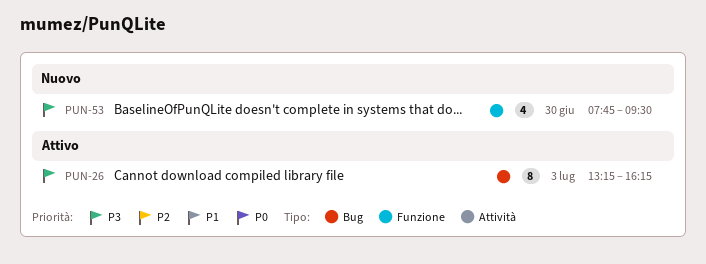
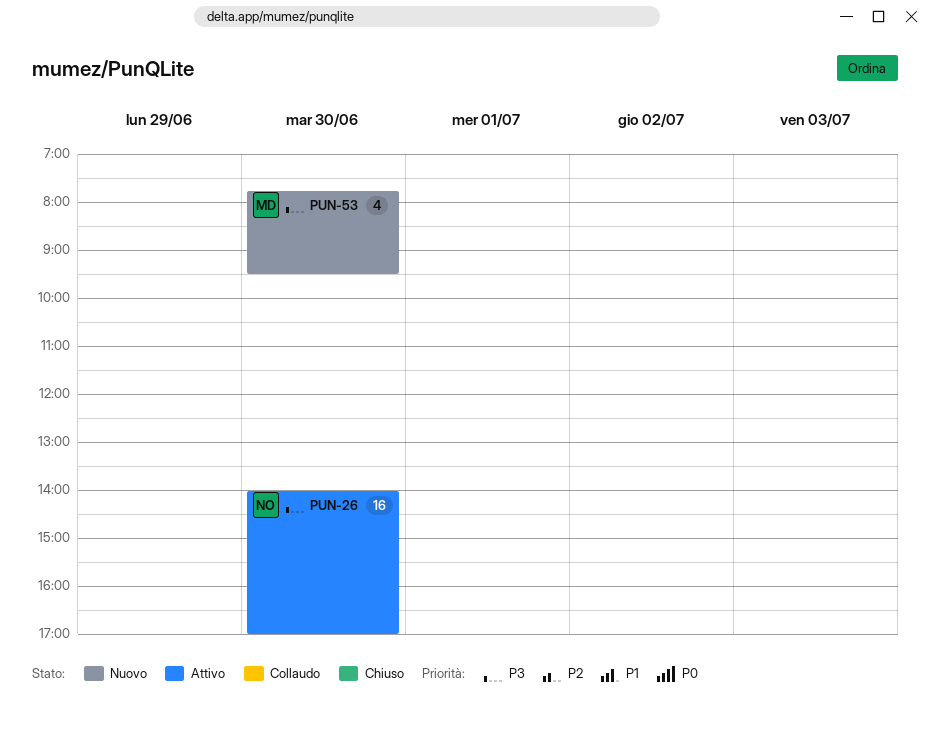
PUN-26, estimate: 8 -> 16
PUN-26, day: Jul 3 -> Jun 30
PUN-26, begins: 13:15 -> 14:00
PUN-26, ends: 16:15 -> 17:00

